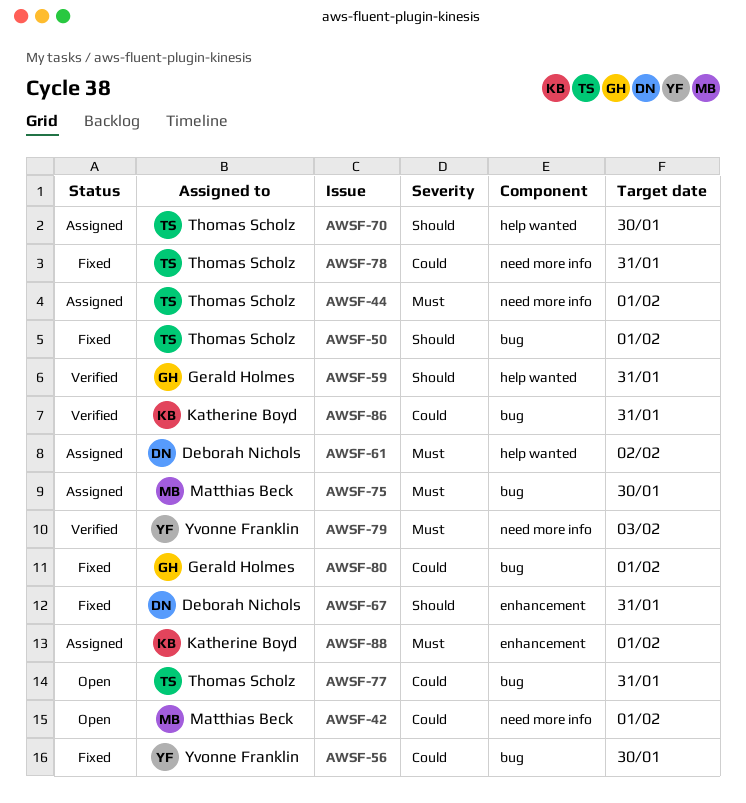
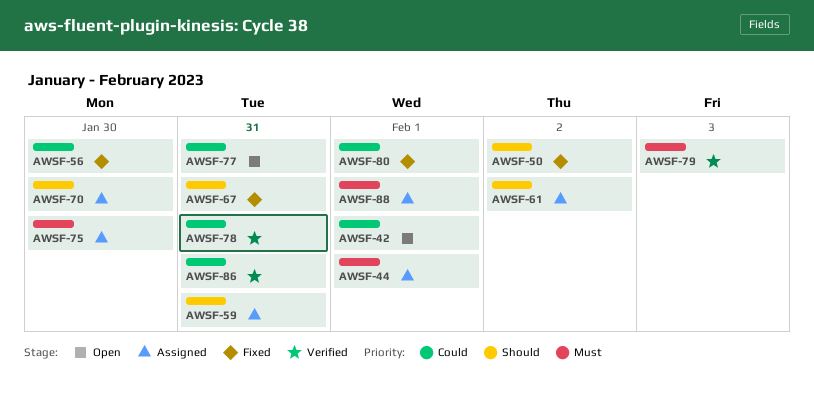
AWSF-50, due: Feb 1 -> Feb 2
AWSF-59, status: Verified -> Assigned
AWSF-61, priority: Must -> Should
AWSF-78, status: Fixed -> Verified

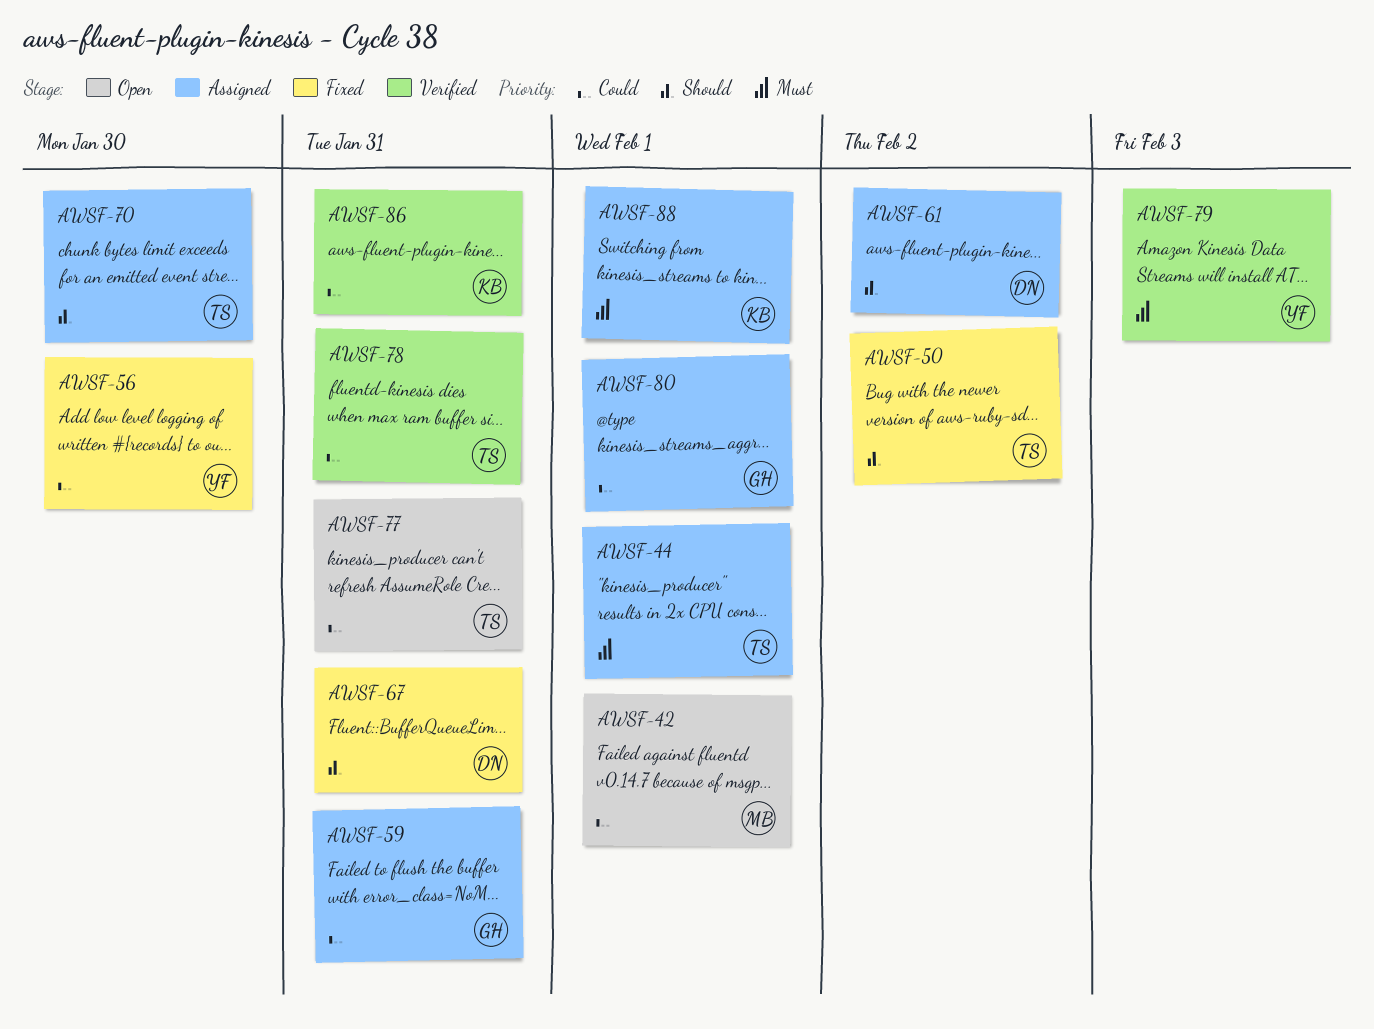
AWSF-59, priority: Should -> Could
AWSF-75: present -> none
AWSF-80, status: Fixed -> Assigned

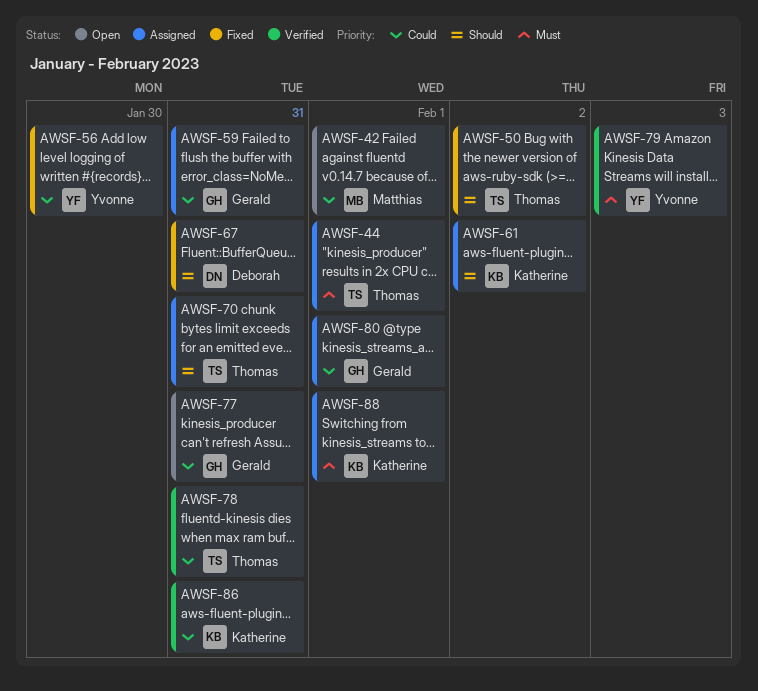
AWSF-61, owner: Deborah -> Katherine
AWSF-70, due: Jan 30 -> Jan 31
AWSF-77, owner: Thomas -> Gerald

